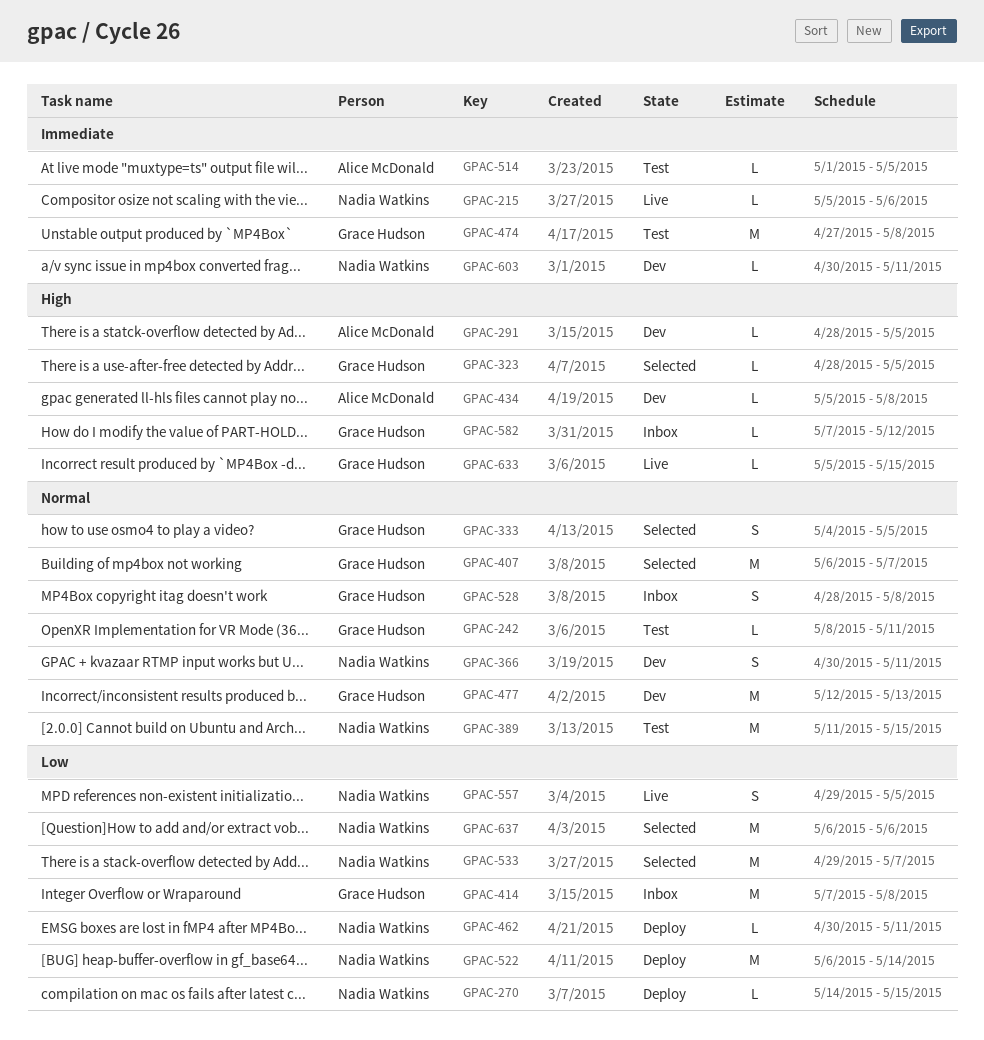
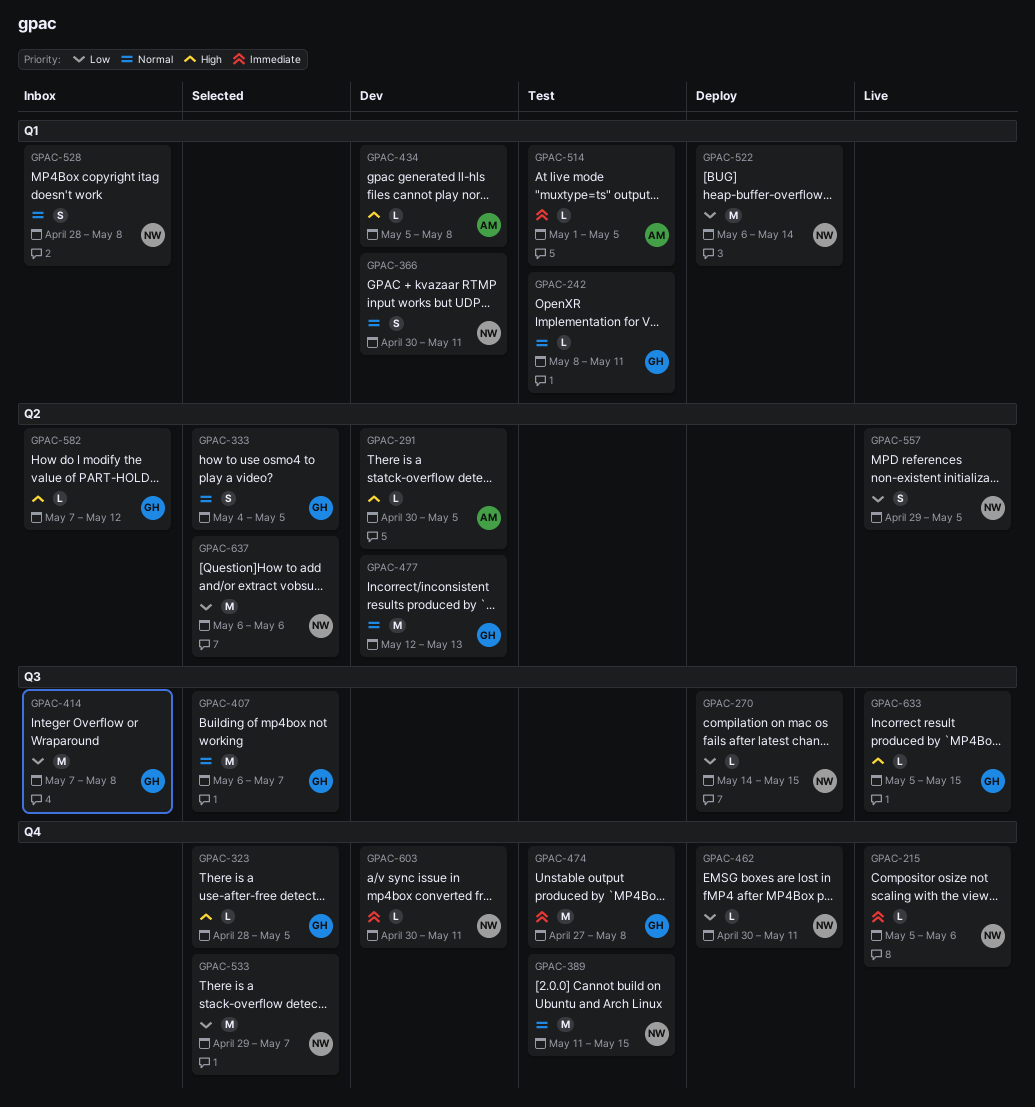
GPAC-291, start: Apr 28 -> Apr 30
GPAC-528, owner: Grace Hudson -> Nadia Watkins

